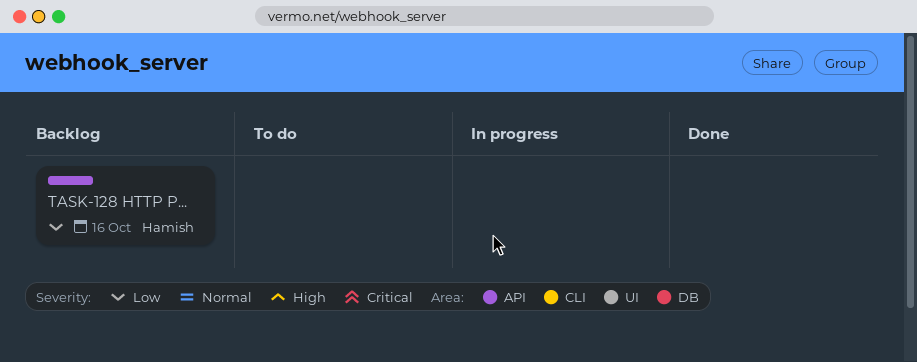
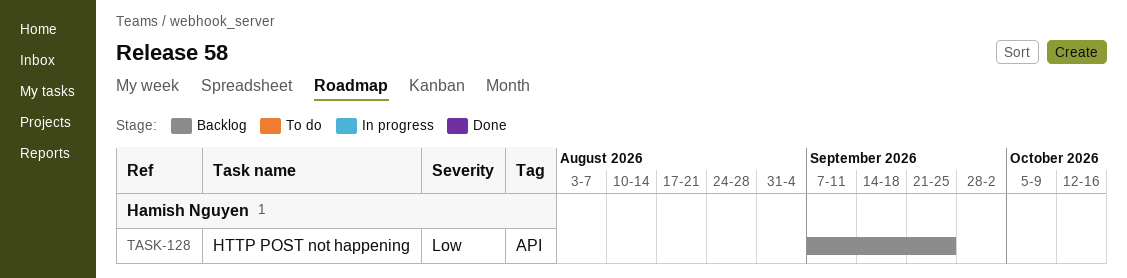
TASK-128, due: Oct 16 -> Sep 25

